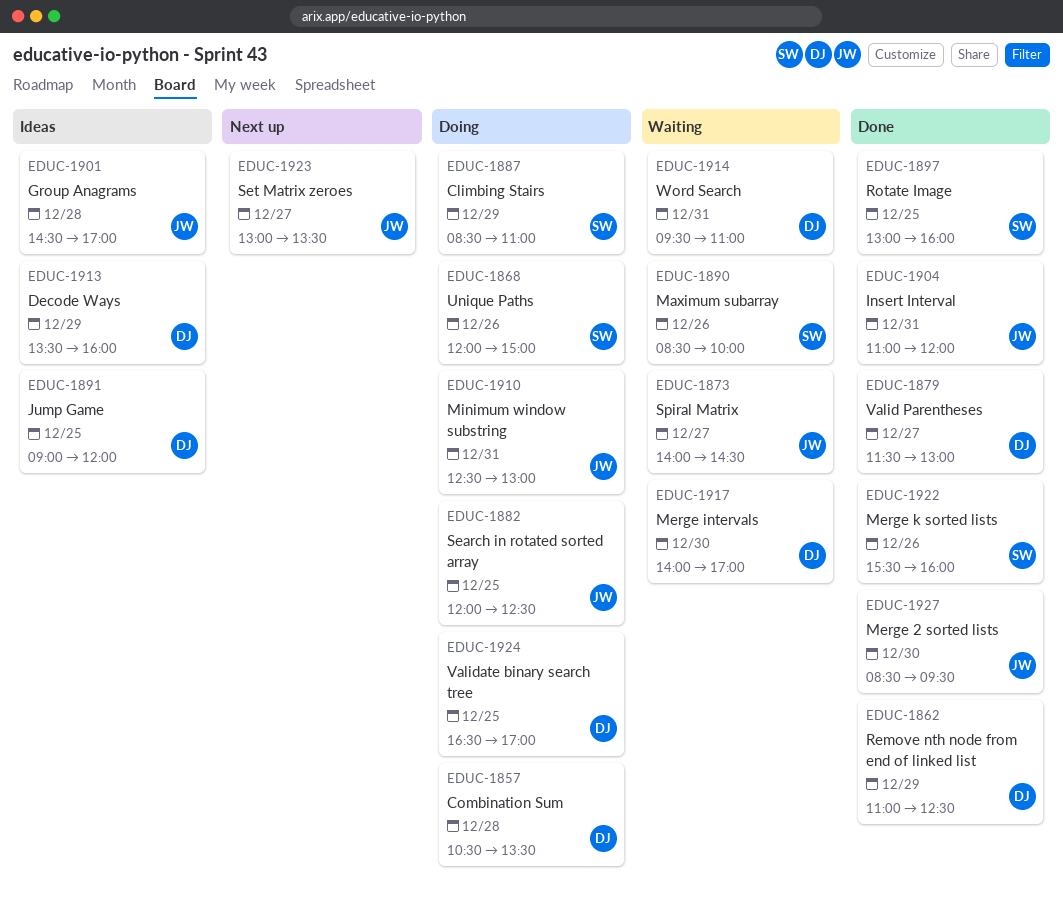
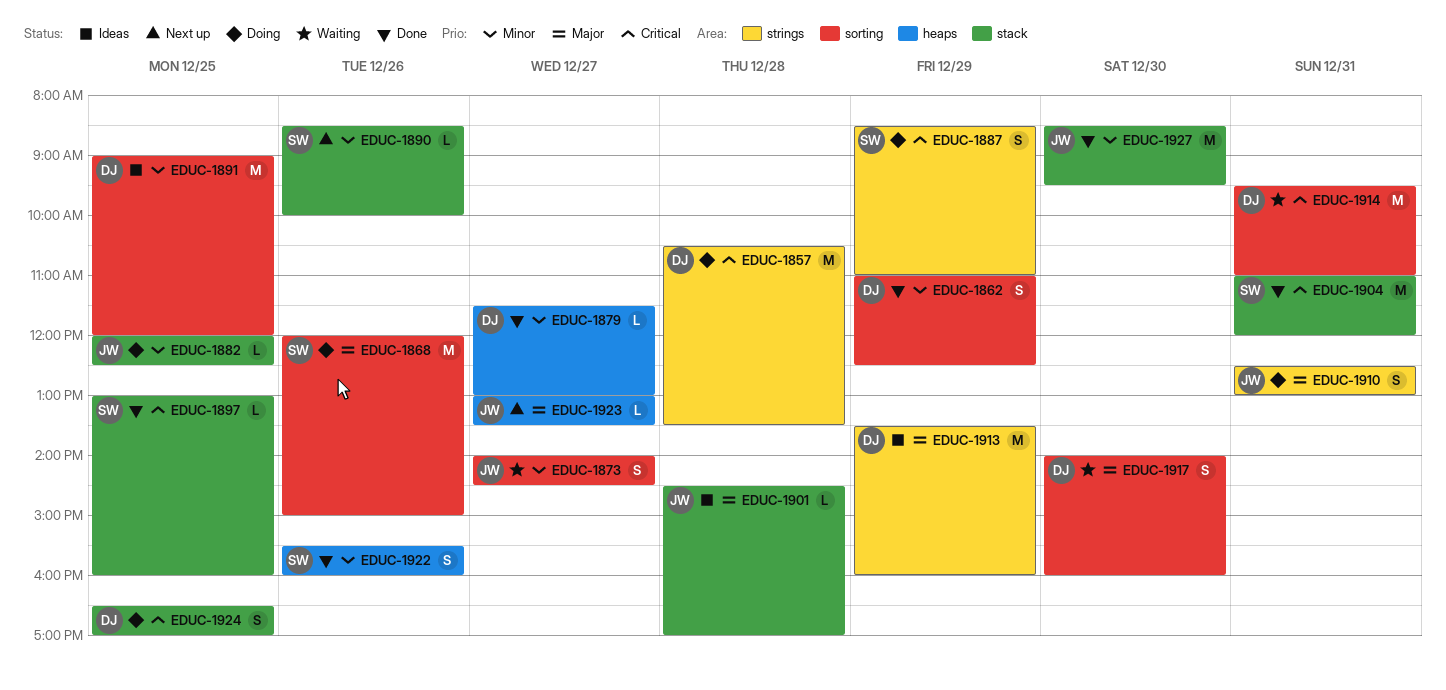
EDUC-1890, status: Waiting -> Next up
EDUC-1904, owner: JW -> SW
EDUC-1917, ends: 17:00 -> 16:00

